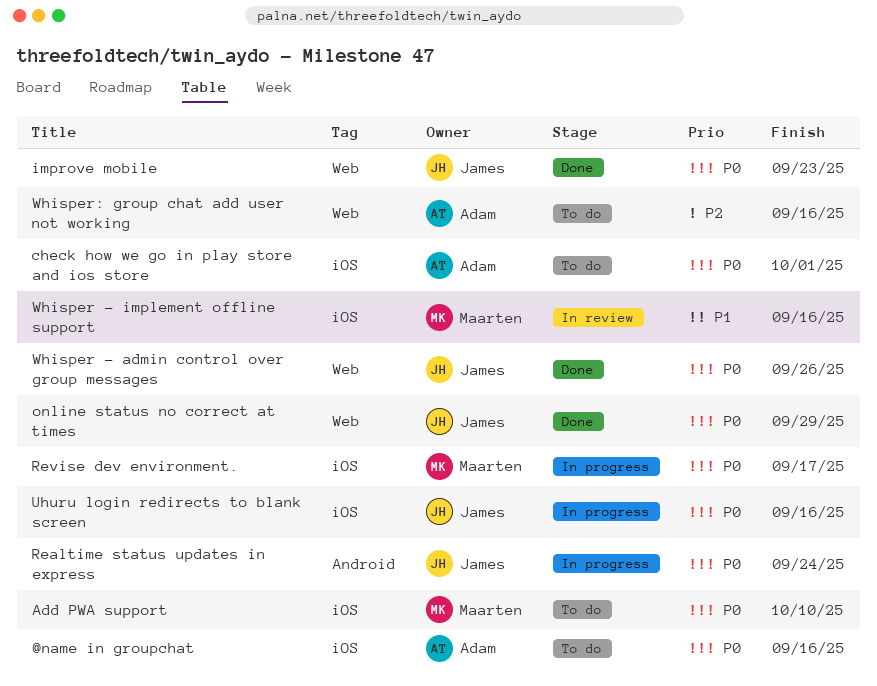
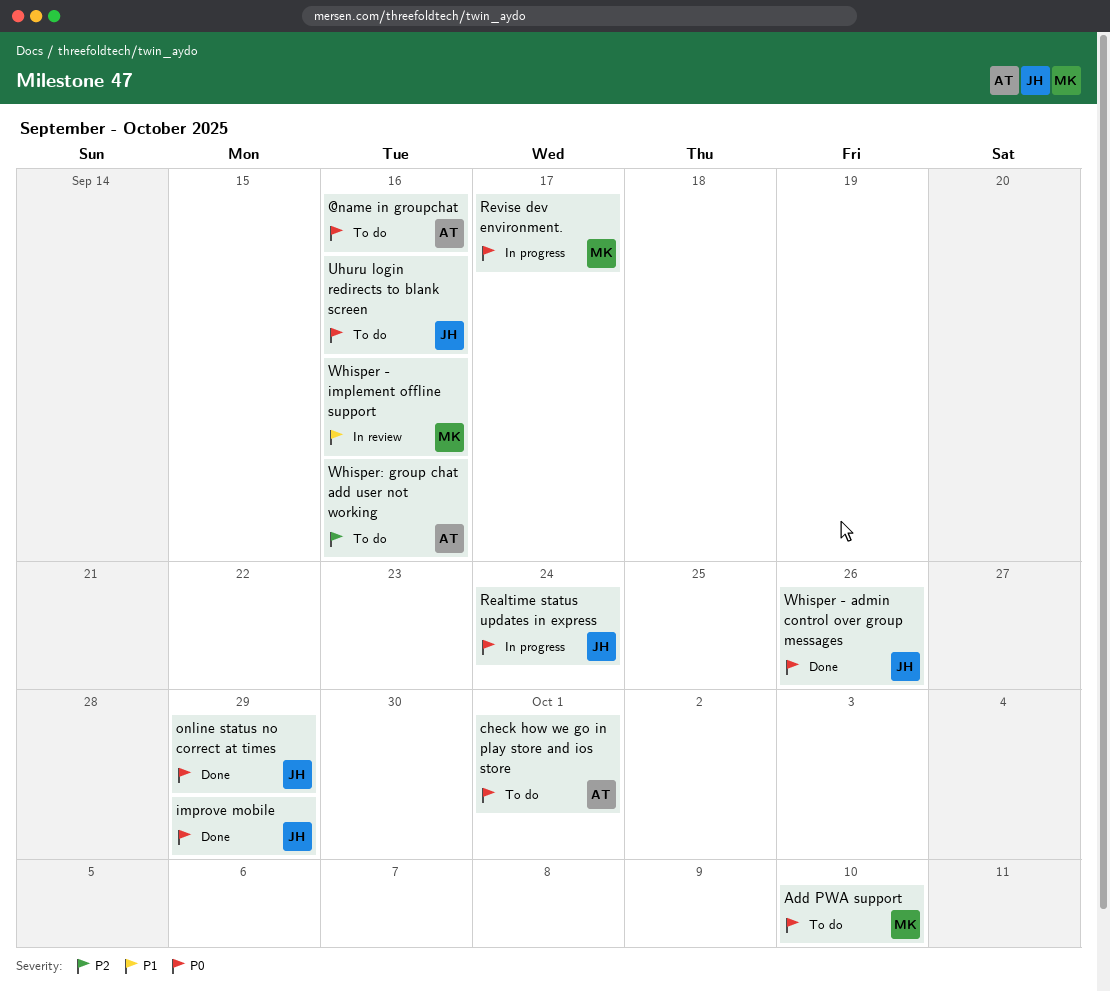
improve mobile, due: Sep 23 -> Sep 29
Uhuru login redirects to blank screen, status: In progress -> To do

